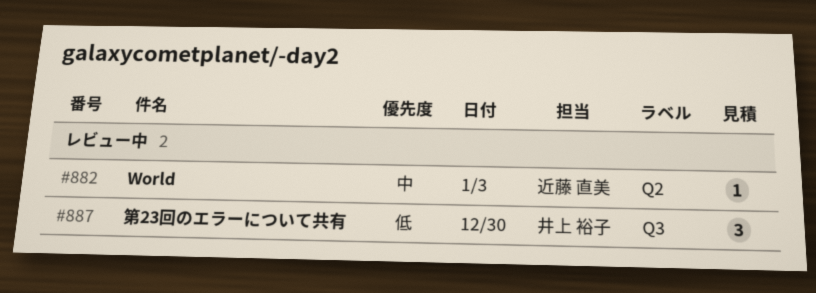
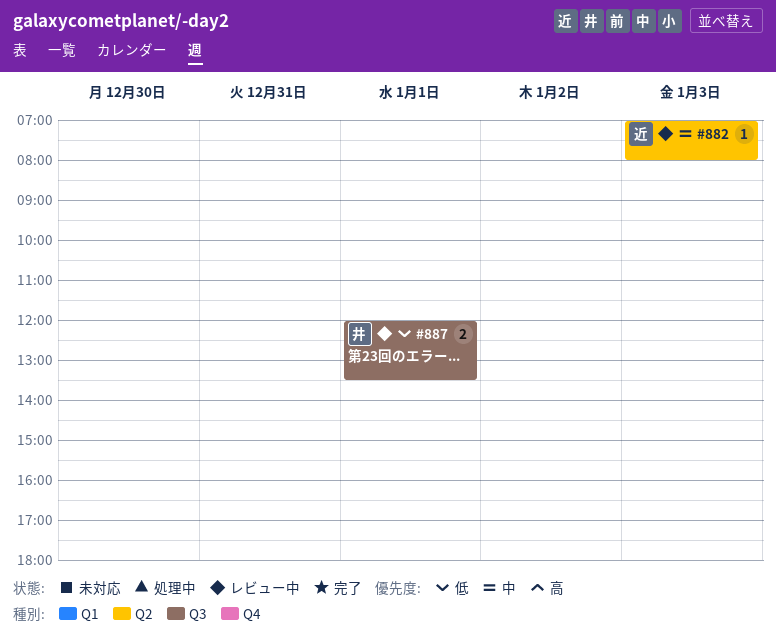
#887, estimate: 3 -> 2
#887, day: Dec 30 -> Jan 1

